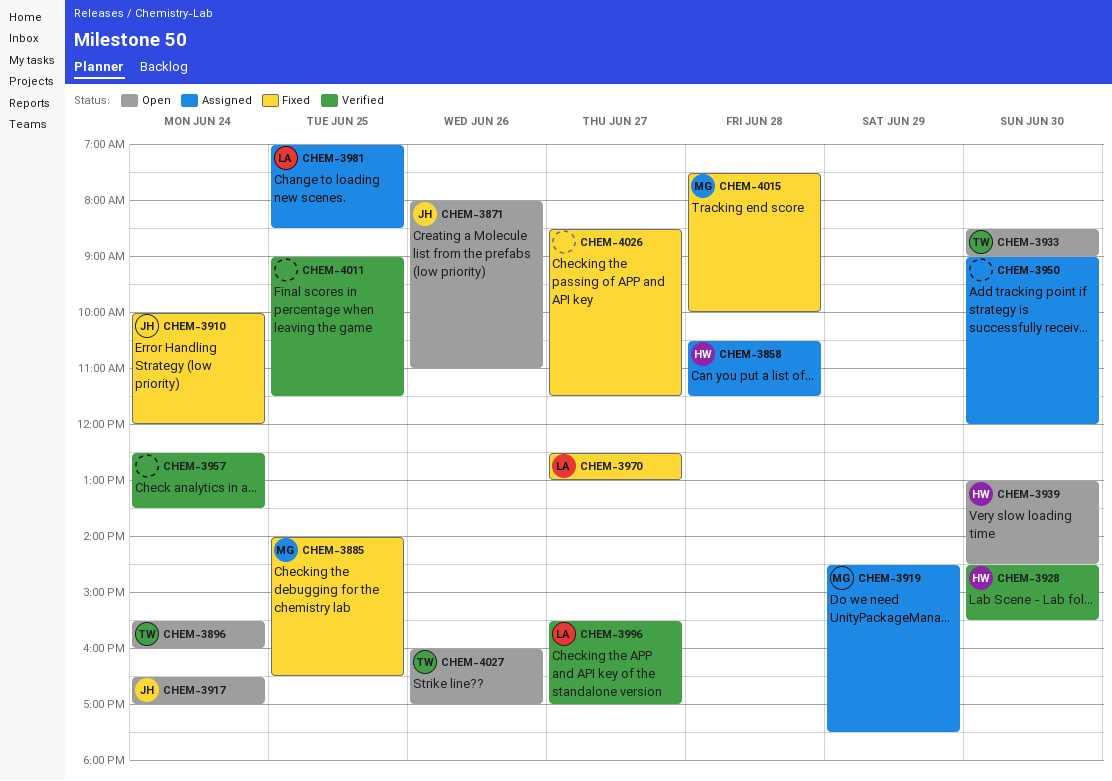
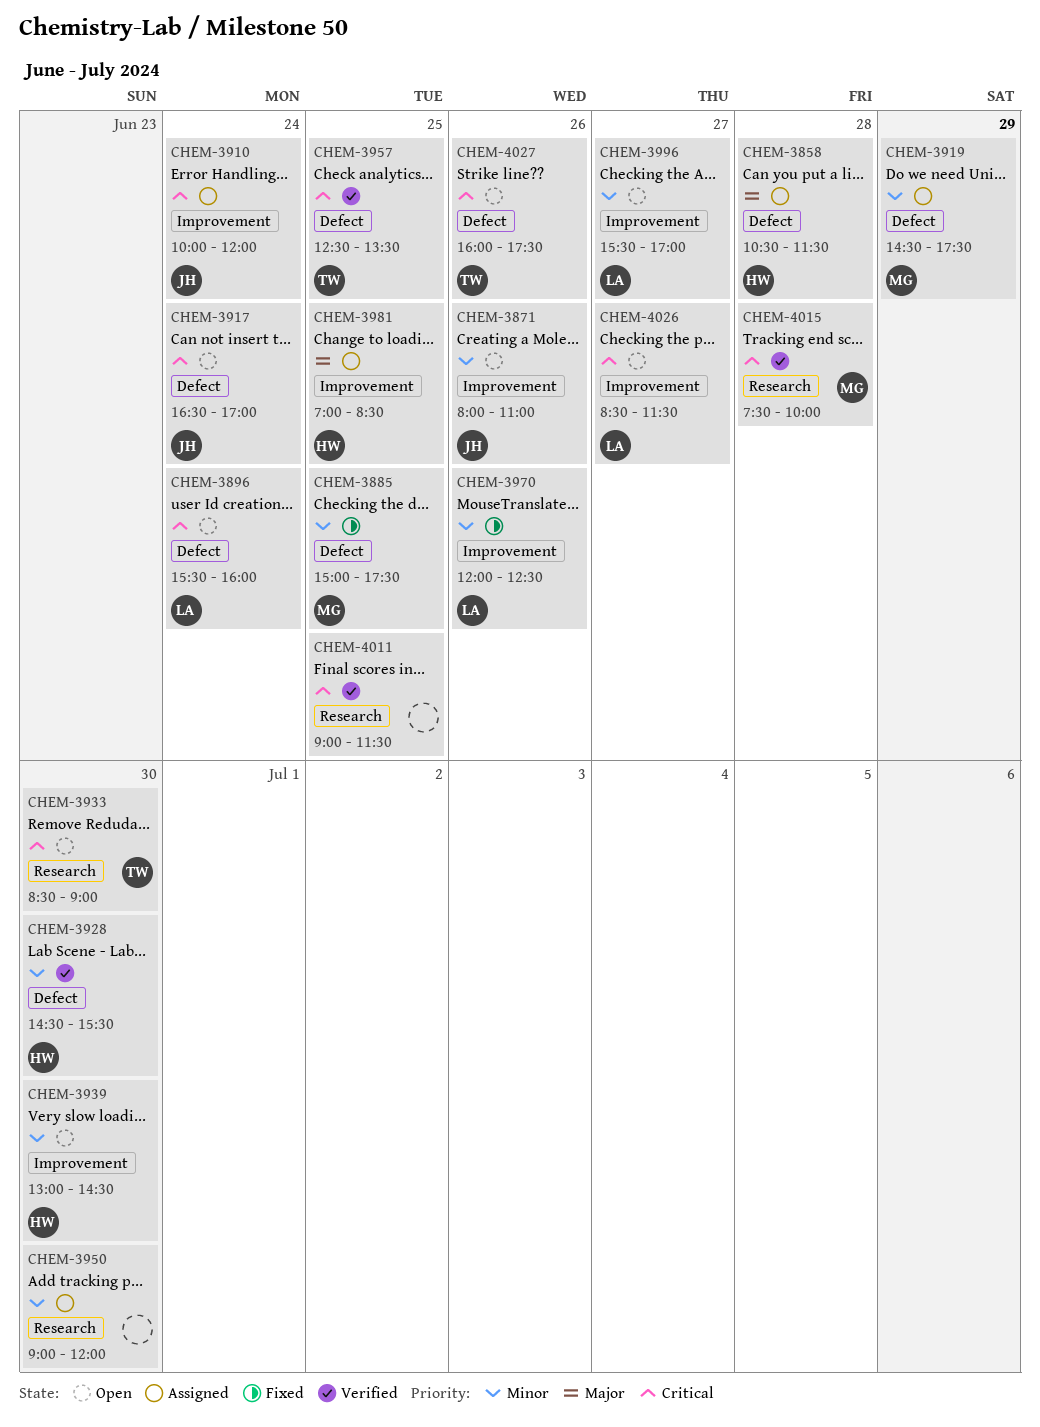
CHEM-3885, begins: 14:00 -> 15:00
CHEM-3885, ends: 16:30 -> 17:30
CHEM-3896, owner: TW -> LA
CHEM-3910, status: Fixed -> Assigned
CHEM-3957, owner: none -> TW
CHEM-3957, day: Jun 24 -> Jun 25
CHEM-3970, day: Jun 27 -> Jun 26
CHEM-3970, begins: 12:30 -> 12:00
CHEM-3970, ends: 13:00 -> 12:30
CHEM-3981, owner: LA -> HW
CHEM-3996, status: Verified -> Open
CHEM-4015, status: Fixed -> Verified
CHEM-4026, status: Fixed -> Open
CHEM-4026, owner: none -> LA
CHEM-4027, ends: 17:00 -> 17:30

